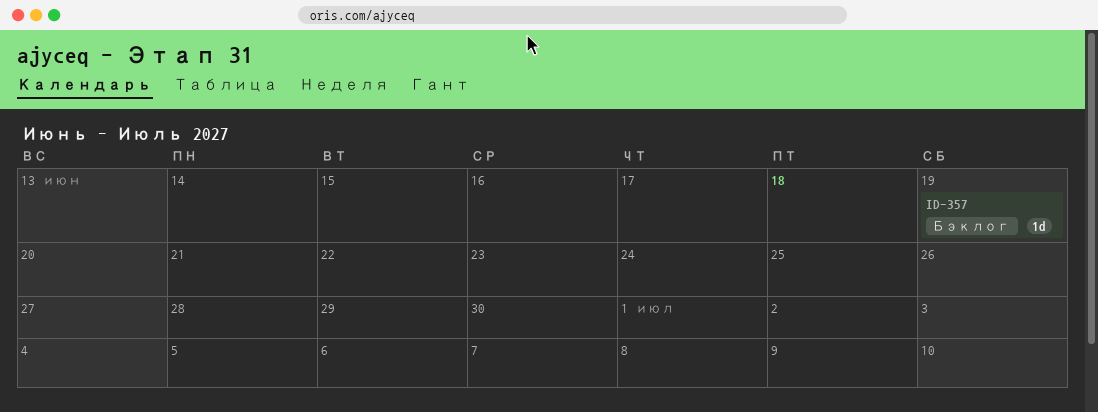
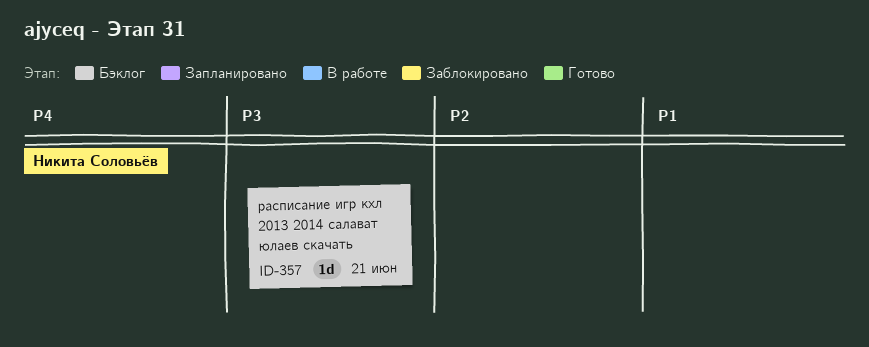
ID-357, due: Jun 19 -> Jun 21

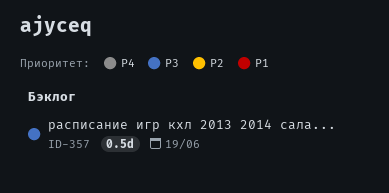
ID-357, estimate: 1d -> 0.5d
ID-357, due: Jun 21 -> Jun 19

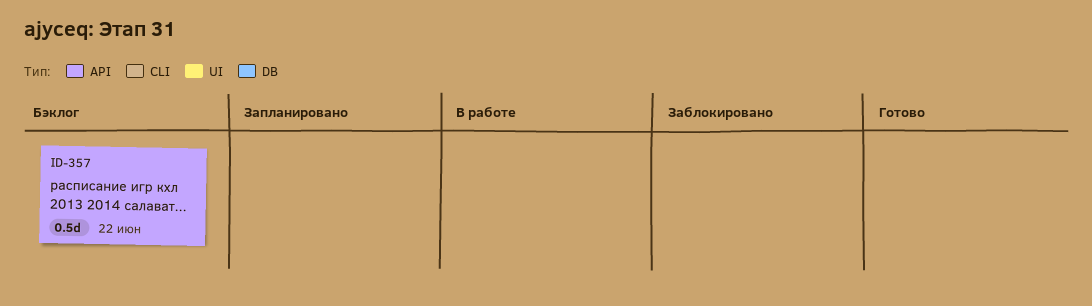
ID-357, due: Jun 19 -> Jun 22

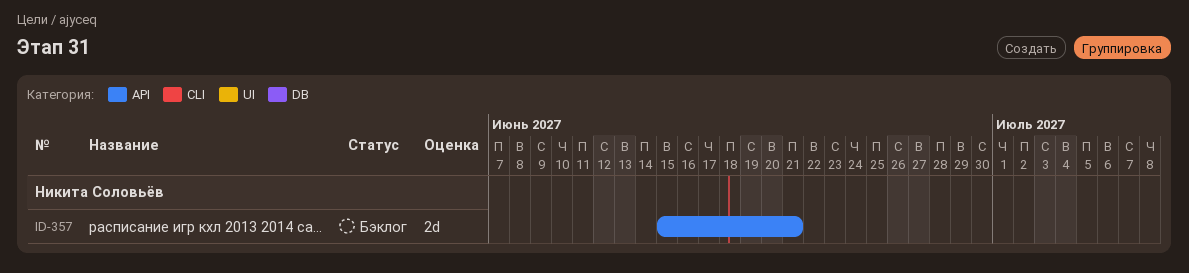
ID-357, estimate: 0.5d -> 2d
ID-357, due: Jun 22 -> Jun 21

